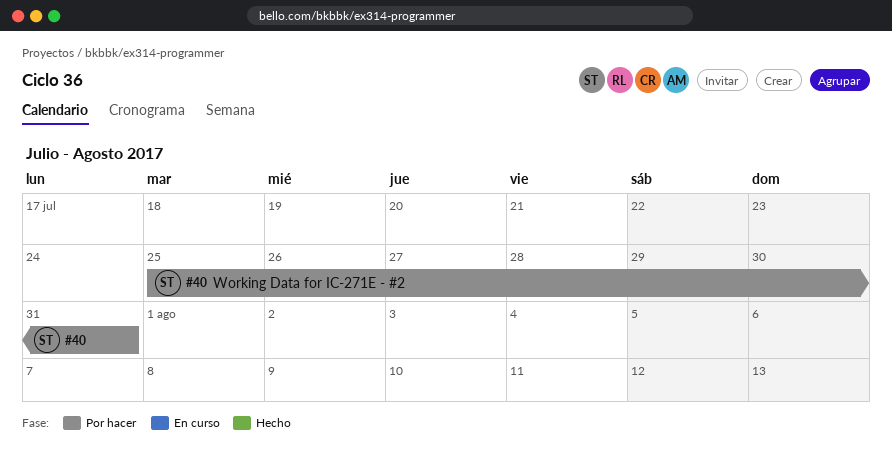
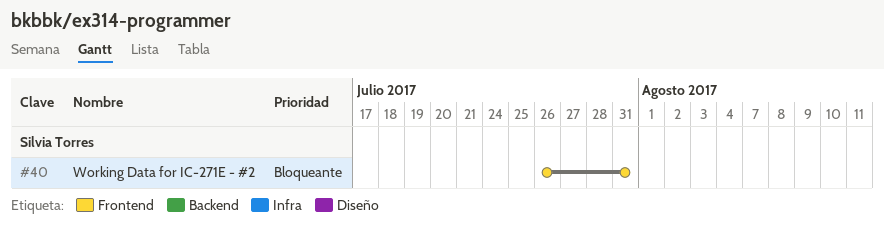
#40, start: Jul 25 -> Jul 26

